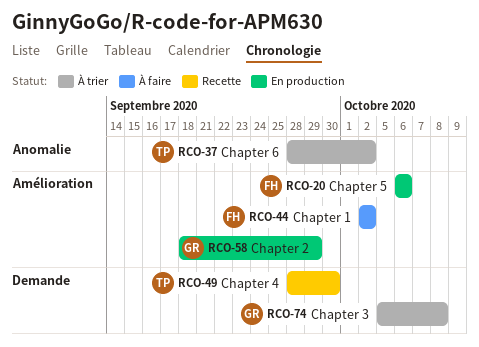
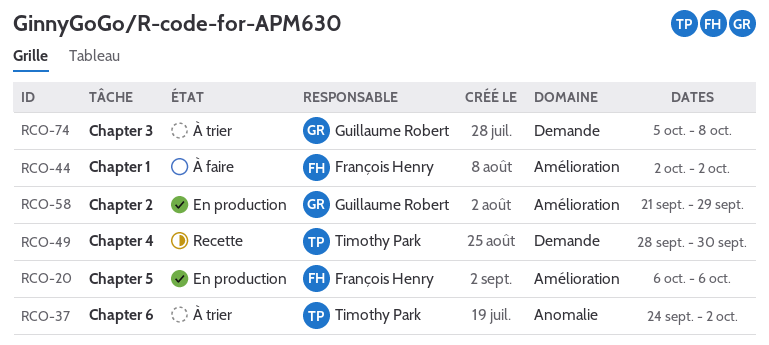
RCO-37, start: Sep 28 -> Sep 24
RCO-58, start: Sep 18 -> Sep 21

